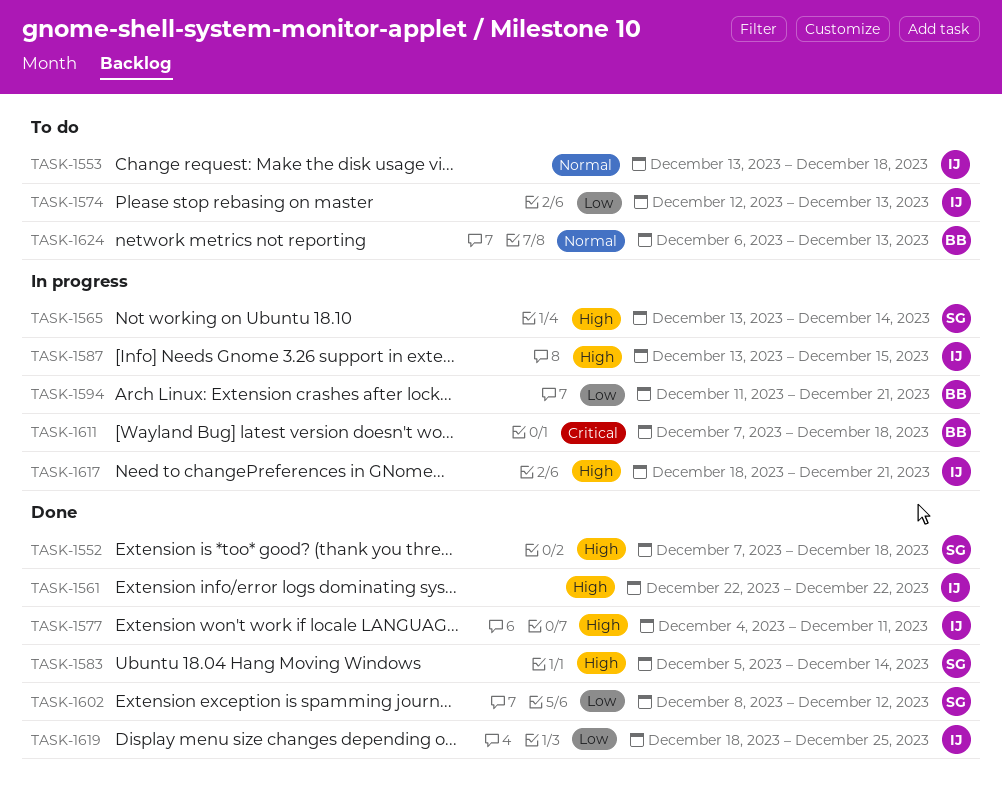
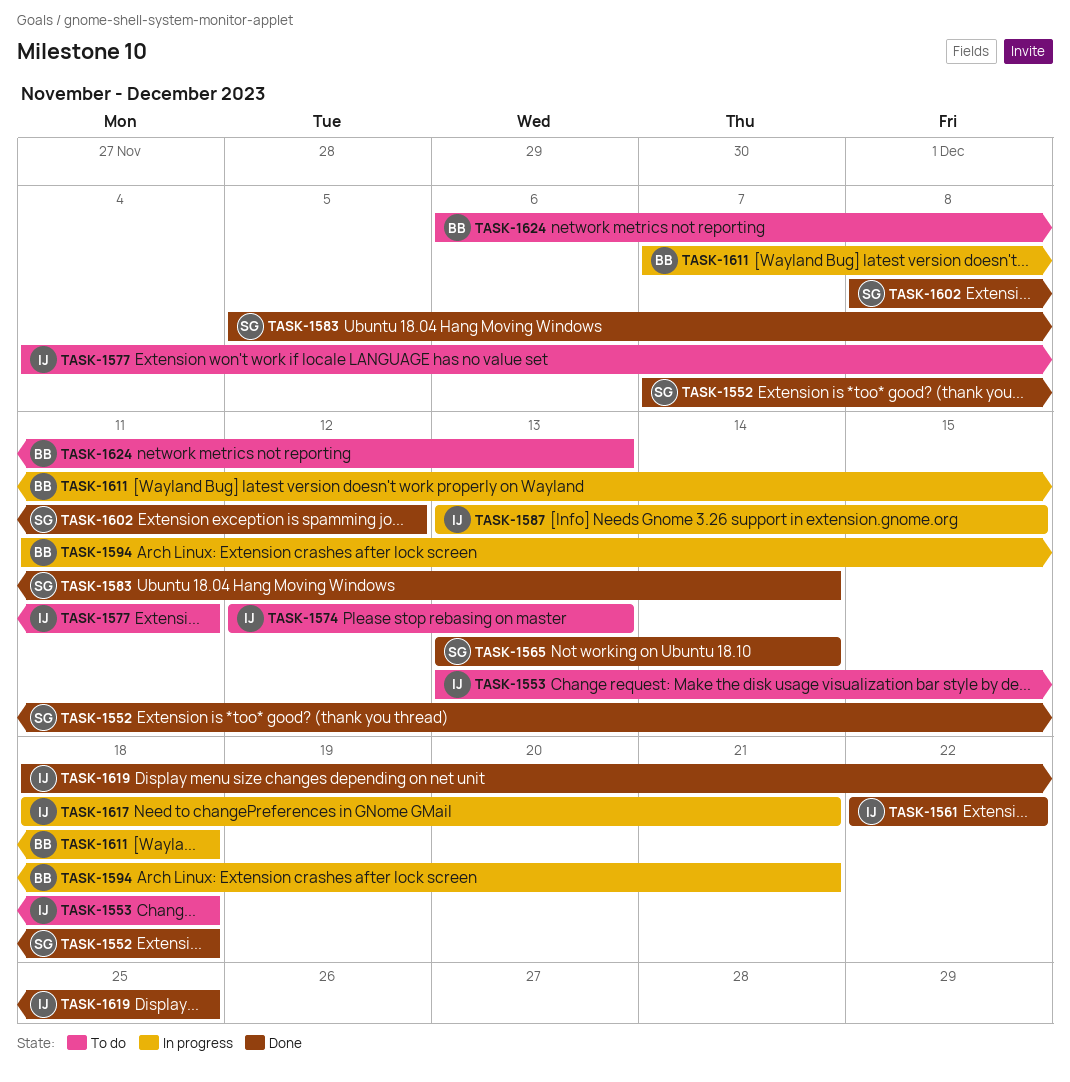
TASK-1565, status: In progress -> Done
TASK-1577, status: Done -> To do

